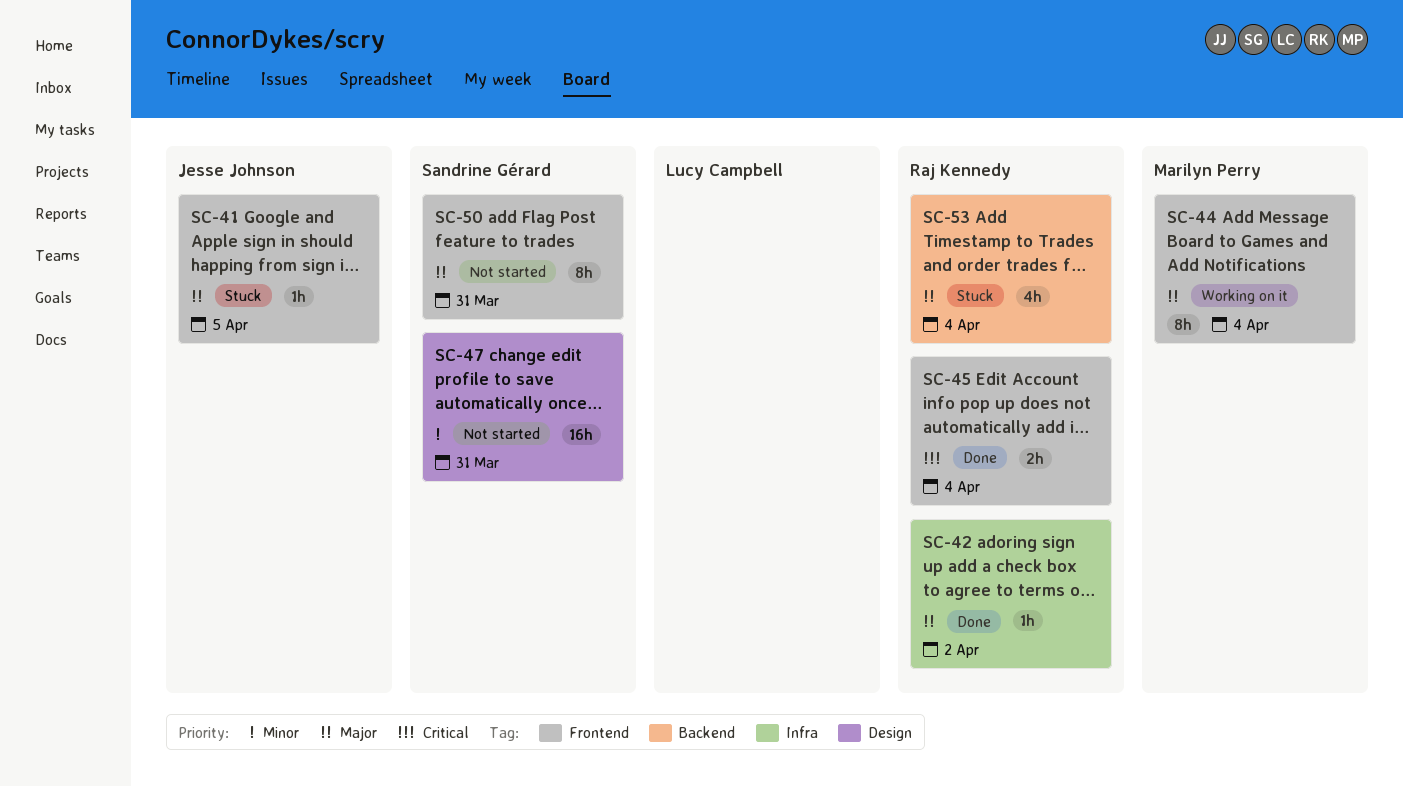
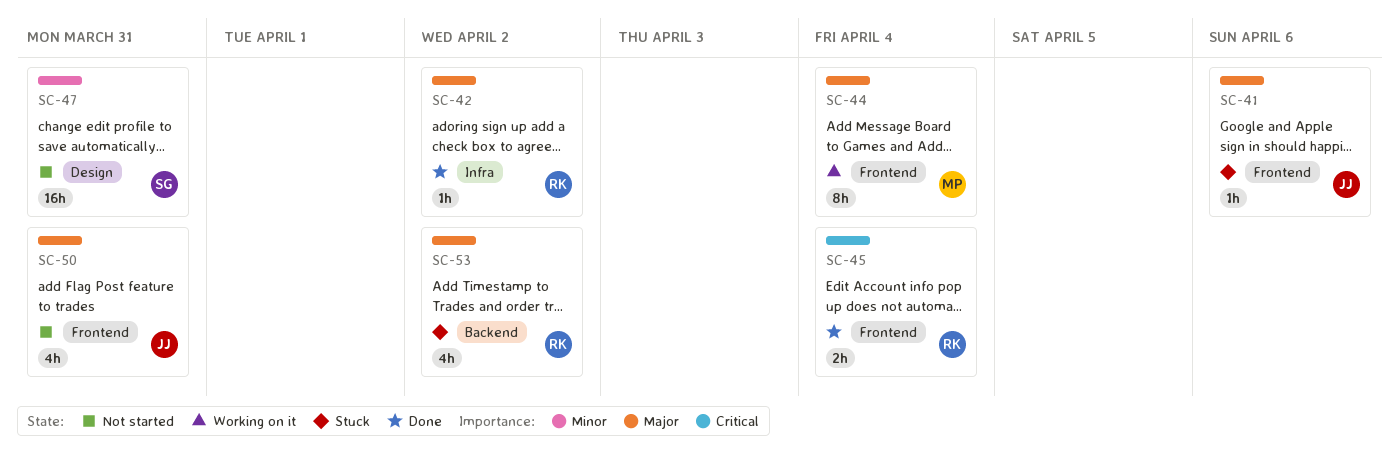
SC-41, due: Apr 5 -> Apr 6
SC-50, owner: Sandrine Gérard -> Jesse Johnson
SC-50, estimate: 8h -> 4h
SC-53, due: Apr 4 -> Apr 2

